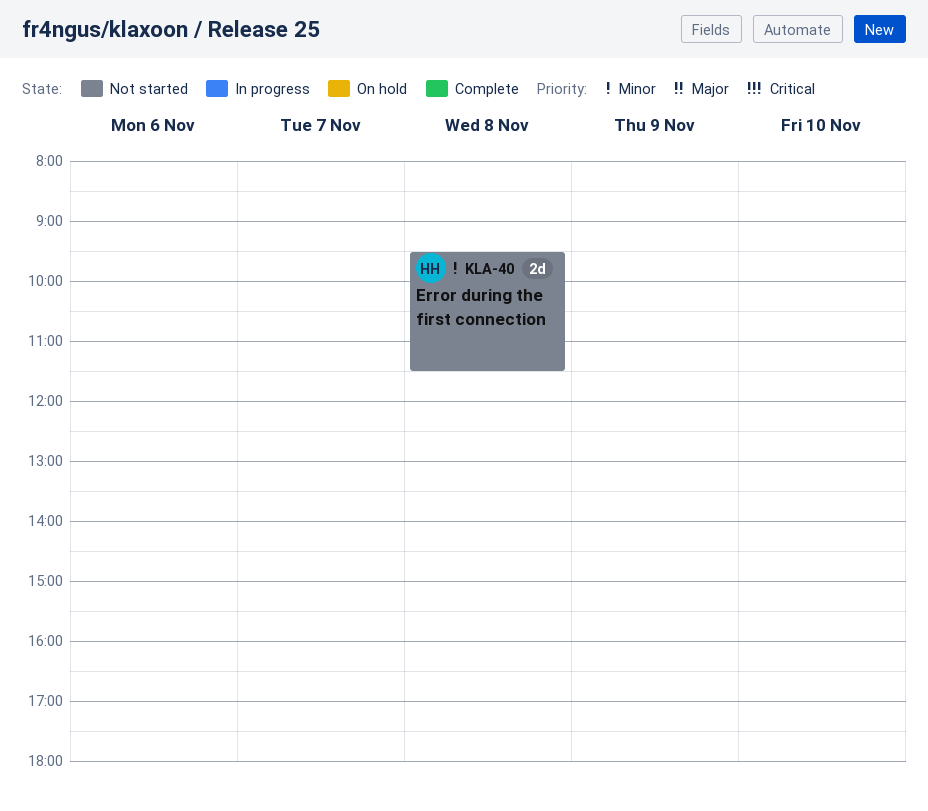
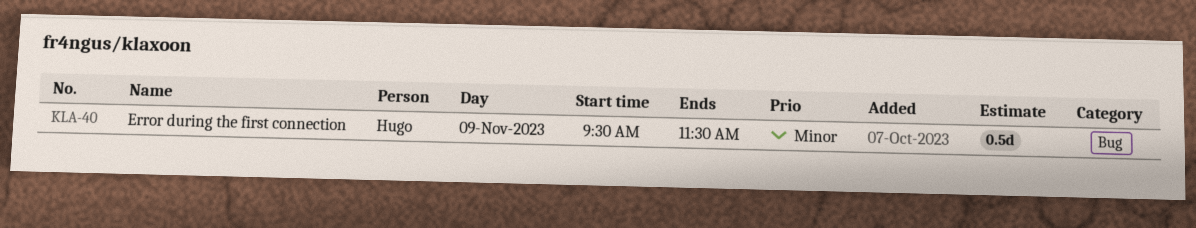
KLA-40, estimate: 2d -> 0.5d
KLA-40, day: Nov 8 -> Nov 9

